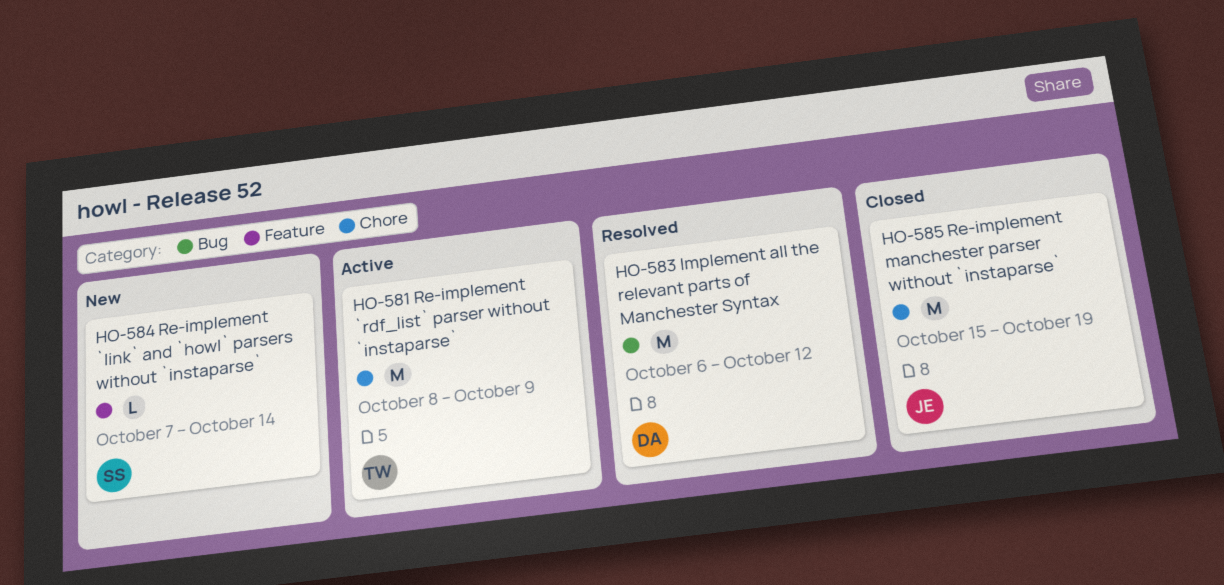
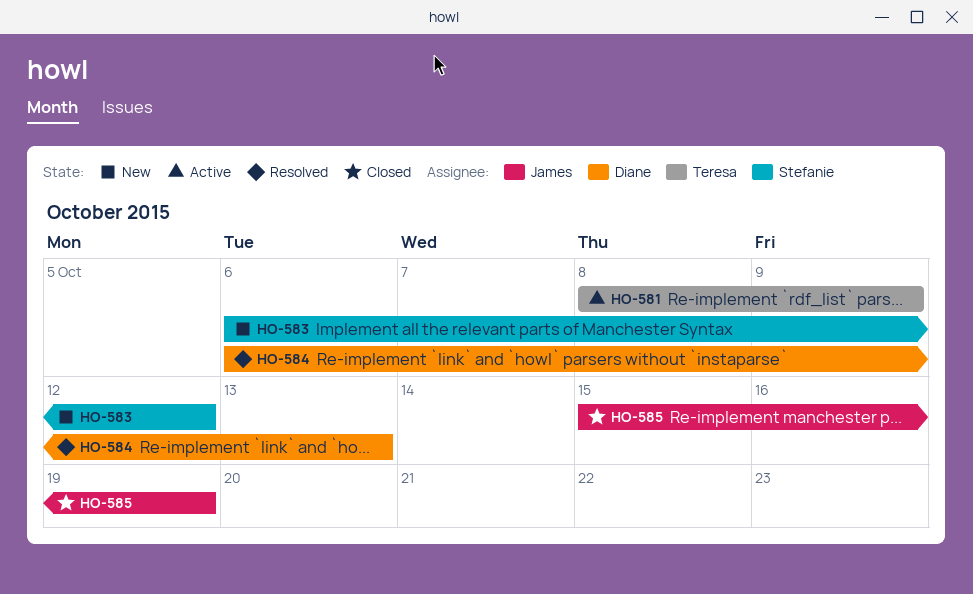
HO-583, status: Resolved -> New
HO-583, owner: Diane -> Stefanie
HO-584, status: New -> Resolved
HO-584, owner: Stefanie -> Diane
HO-584, start: Oct 7 -> Oct 6
HO-584, due: Oct 14 -> Oct 13

